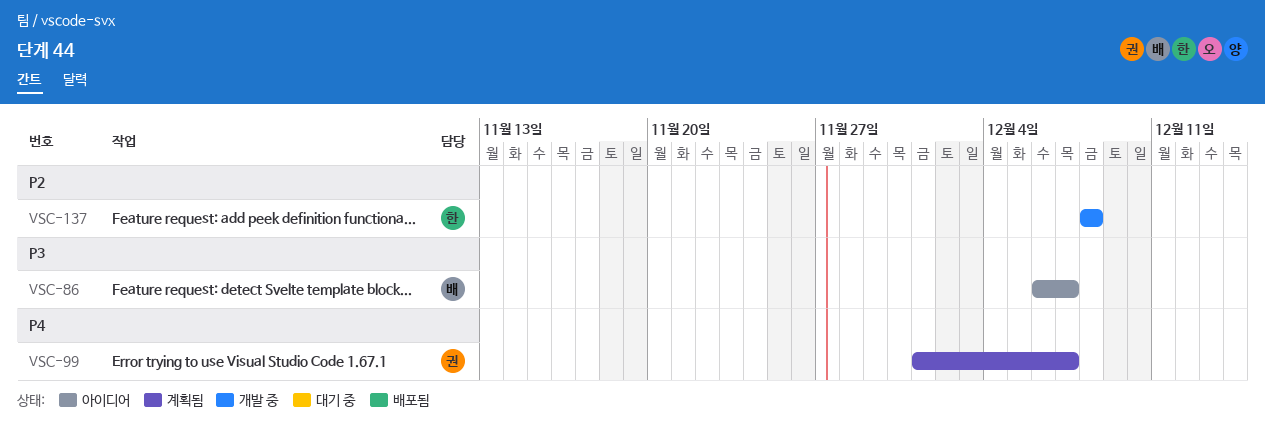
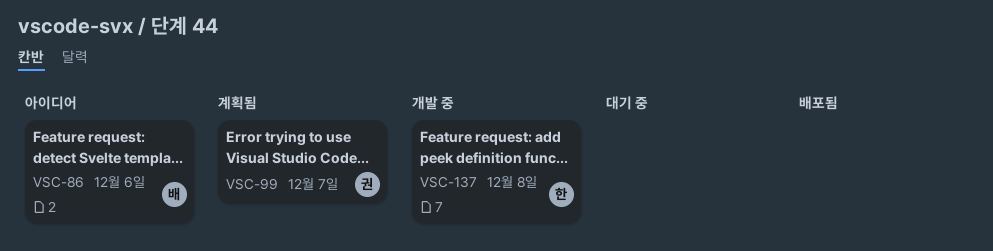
VSC-86, due: Dec 7 -> Dec 6

